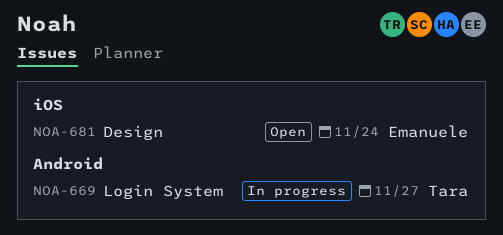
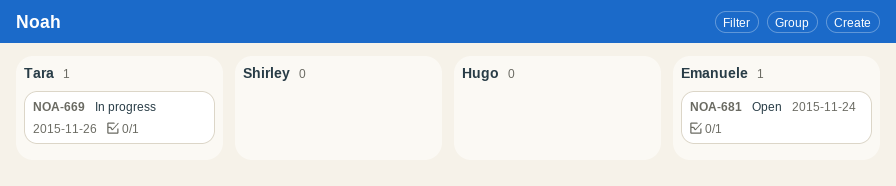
NOA-669, due: Nov 27 -> Nov 26

